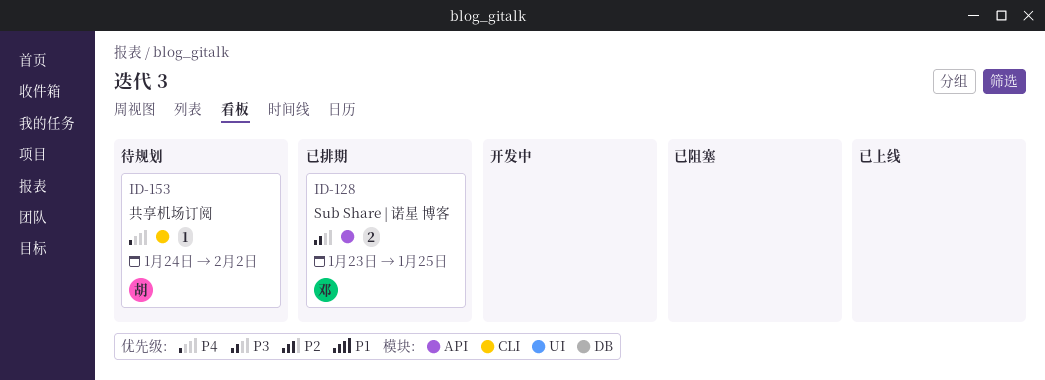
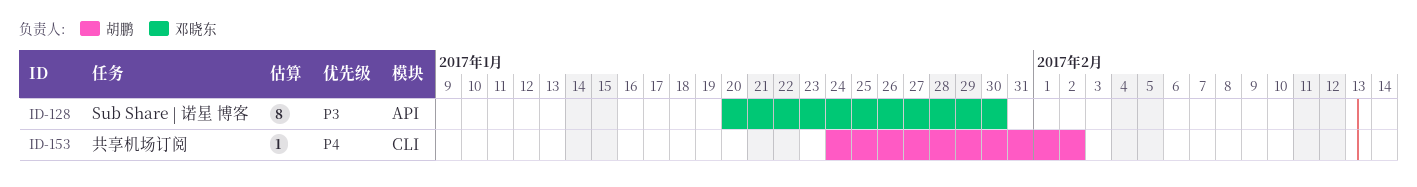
ID-128, estimate: 2 -> 8
ID-128, start: Jan 23 -> Jan 20
ID-128, due: Jan 25 -> Jan 30

